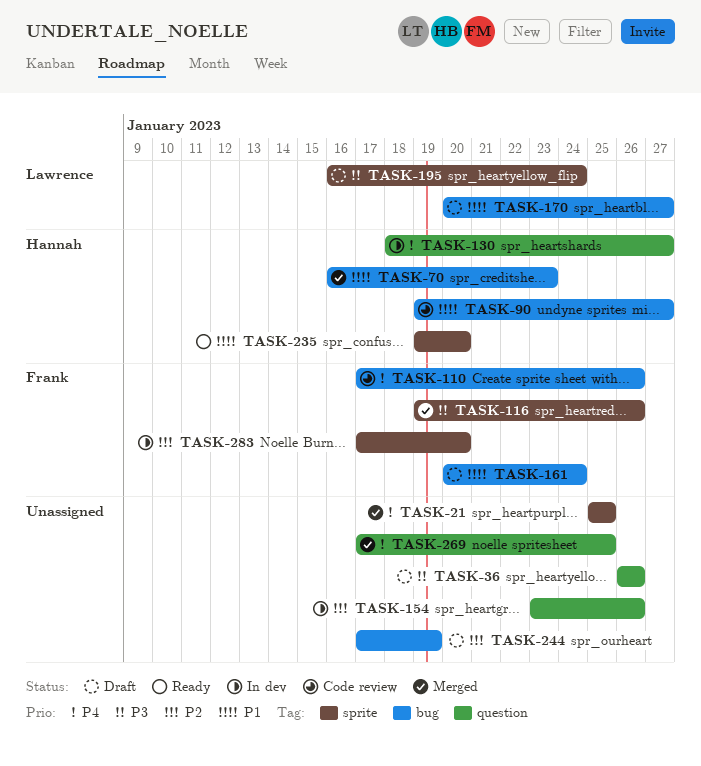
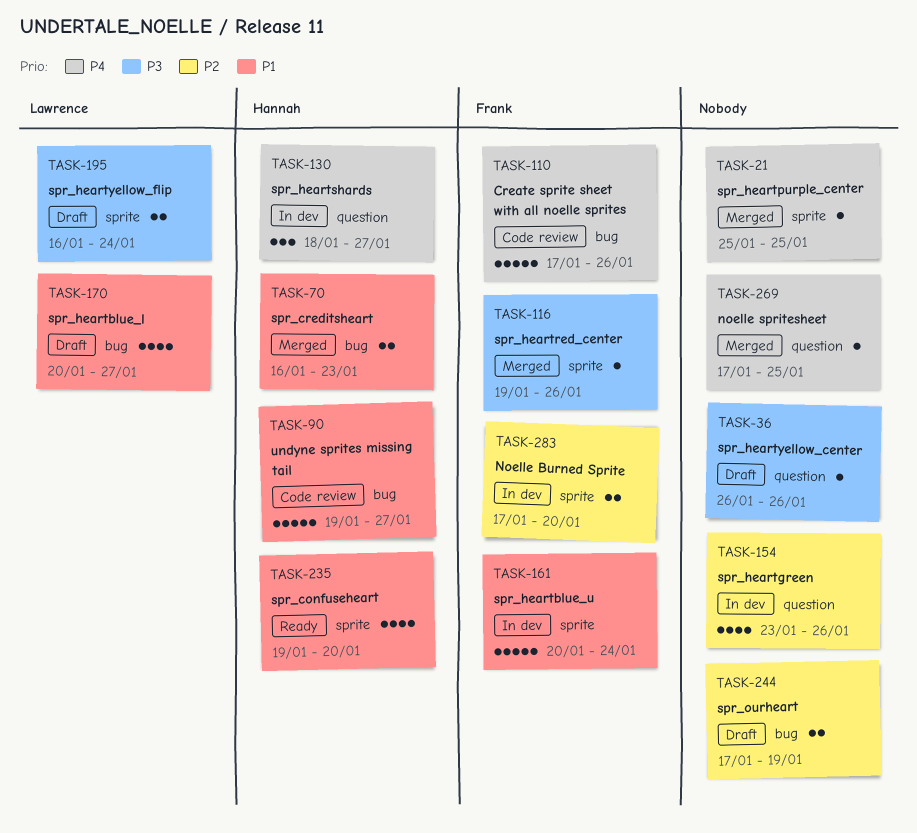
TASK-161, status: Draft -> In dev
TASK-161, label: bug -> sprite

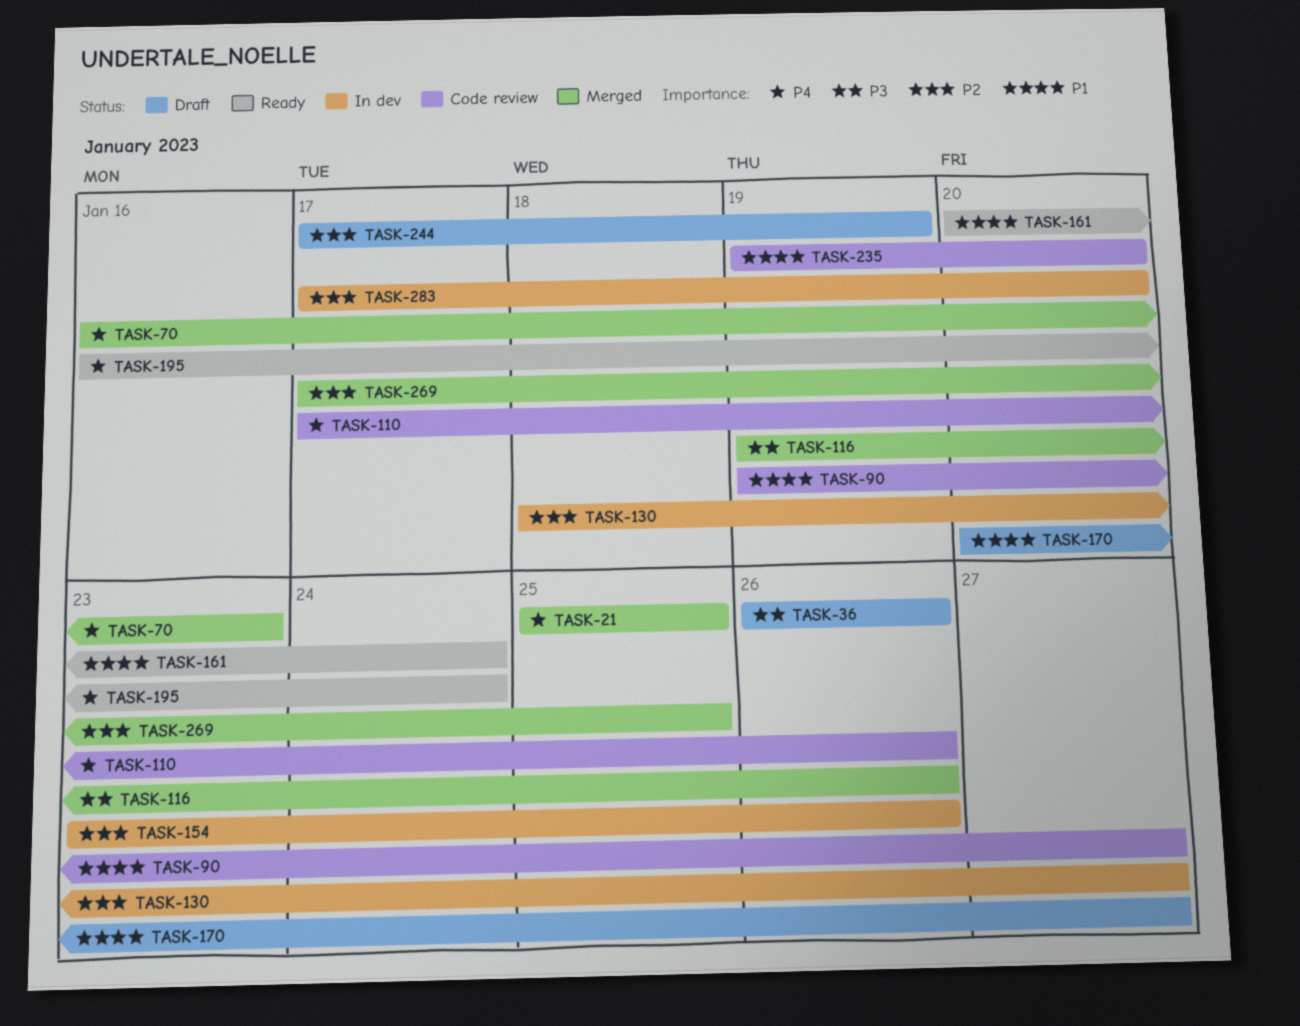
TASK-70, priority: P1 -> P4
TASK-130, priority: P4 -> P2
TASK-161, status: In dev -> Ready
TASK-195, status: Draft -> Ready
TASK-195, priority: P3 -> P4
TASK-235, status: Ready -> Code review
TASK-269, priority: P4 -> P2

